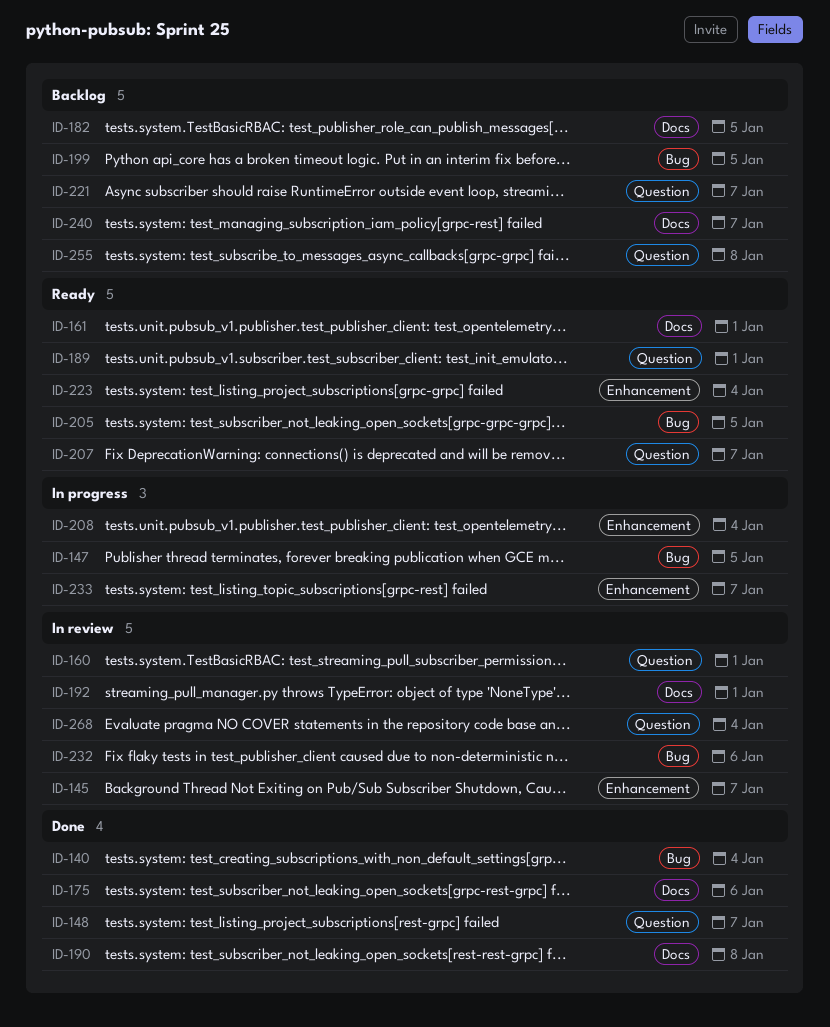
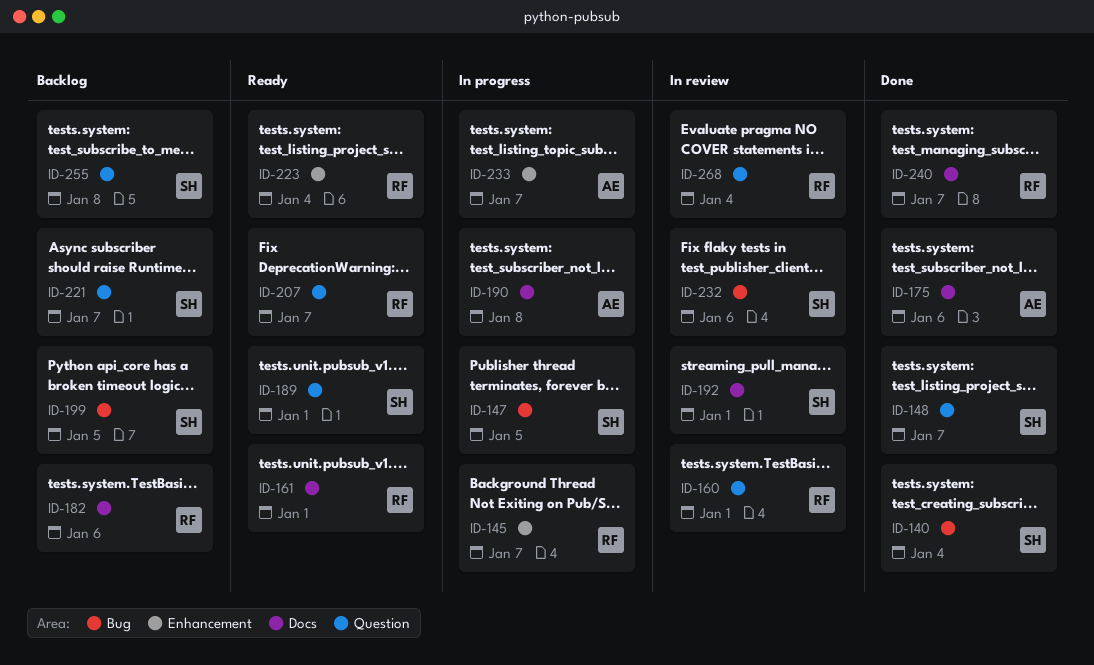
ID-145, status: In review -> In progress
ID-182, due: Jan 5 -> Jan 6
ID-190, status: Done -> In progress
ID-205: present -> none
ID-208: present -> none
ID-240, status: Backlog -> Done

